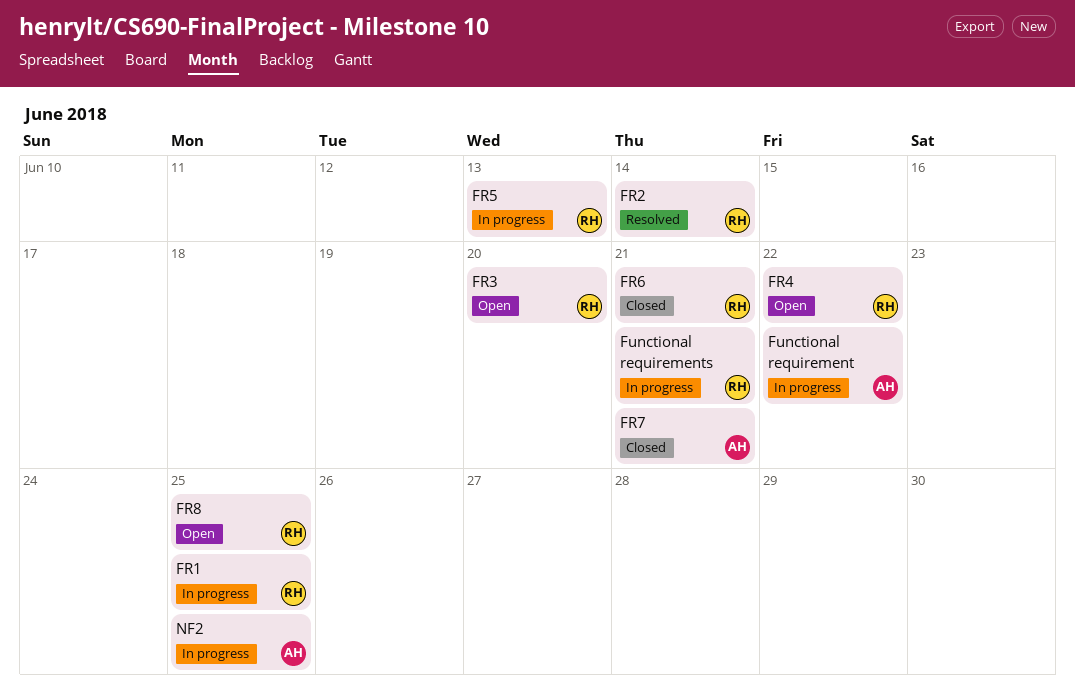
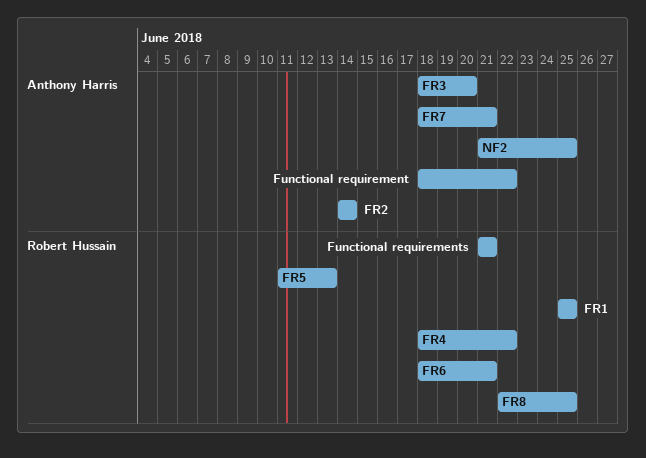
FR2, owner: Robert Hussain -> Anthony Harris
FR3, owner: Robert Hussain -> Anthony Harris

